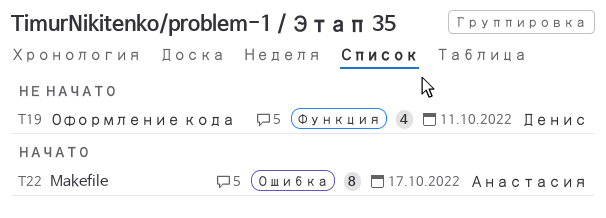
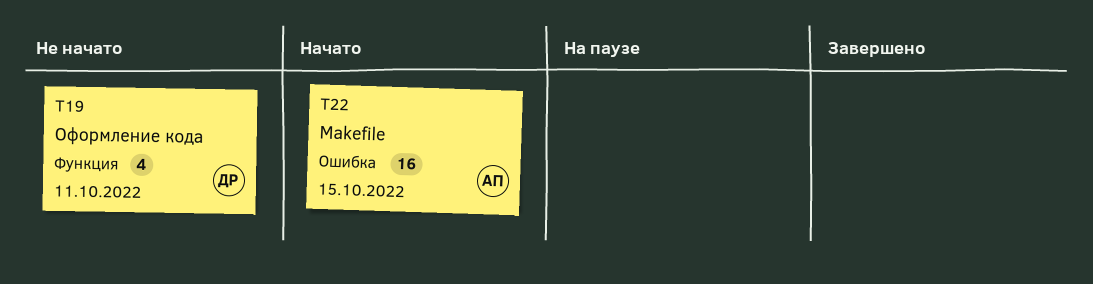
T22, estimate: 8 -> 16
T22, due: Oct 17 -> Oct 15

